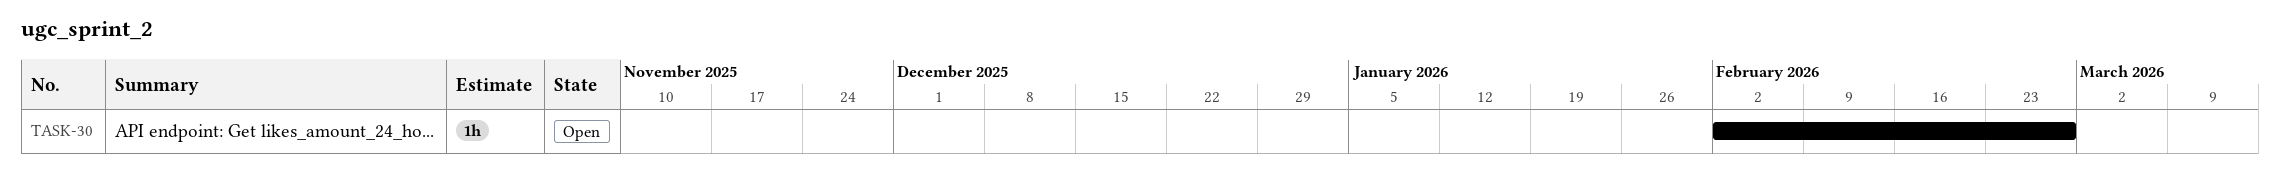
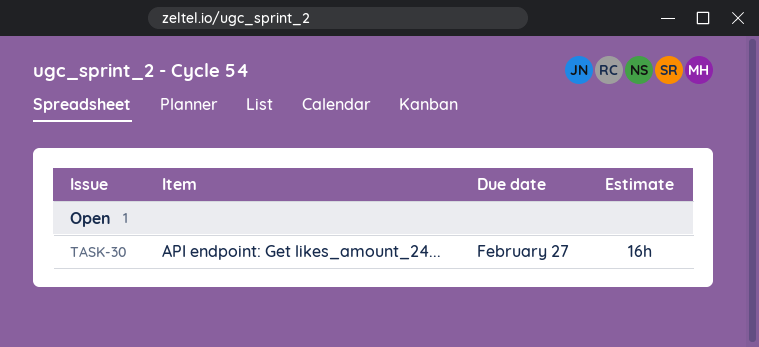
TASK-30, estimate: 1h -> 16h

